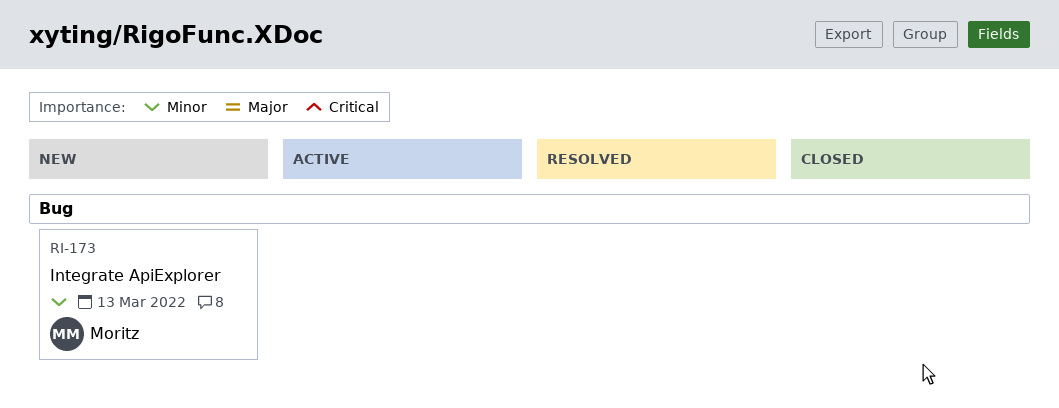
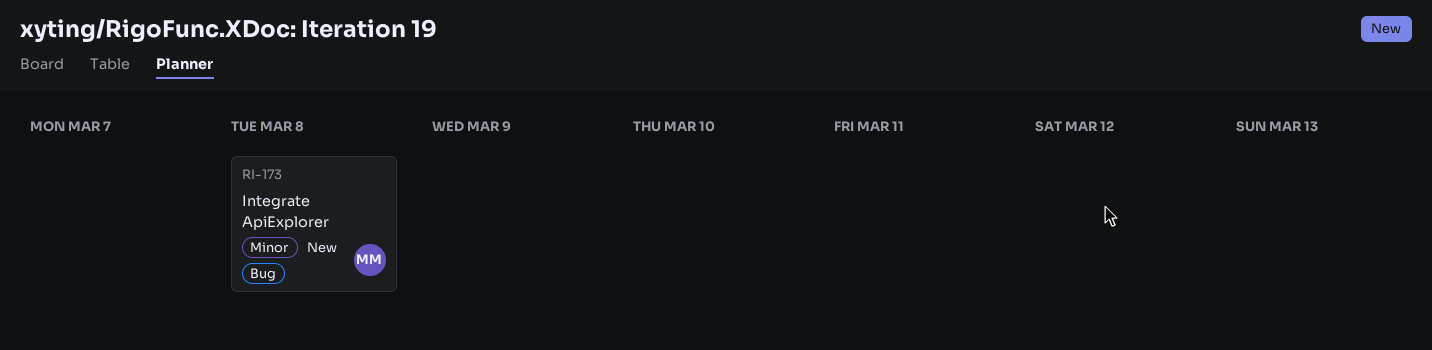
RI-173, due: Mar 13 -> Mar 8

